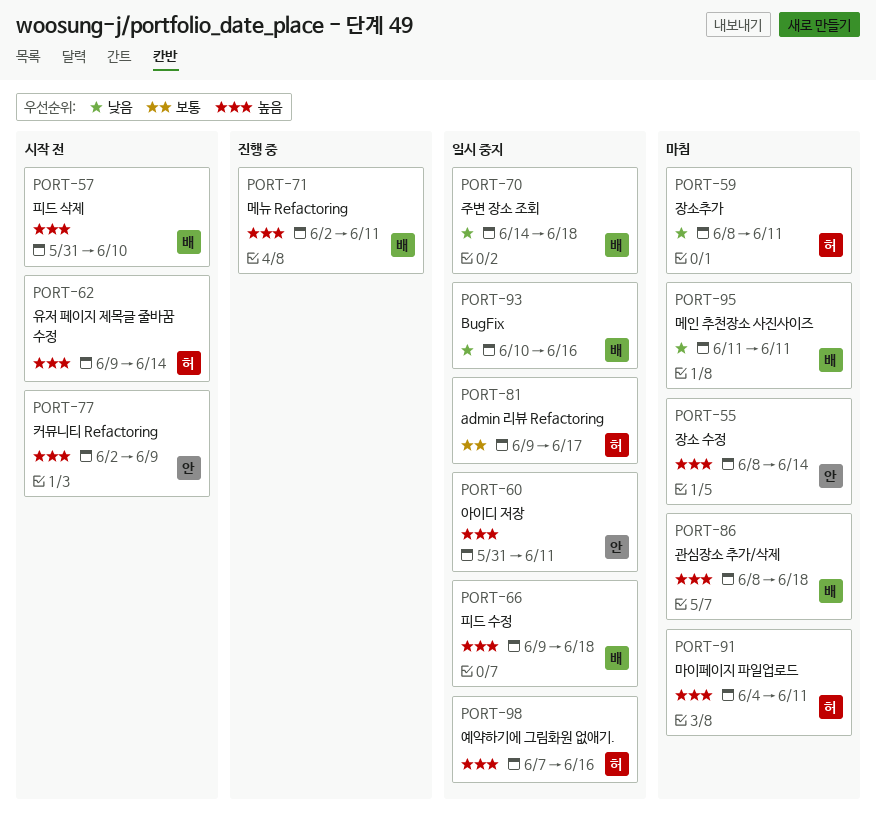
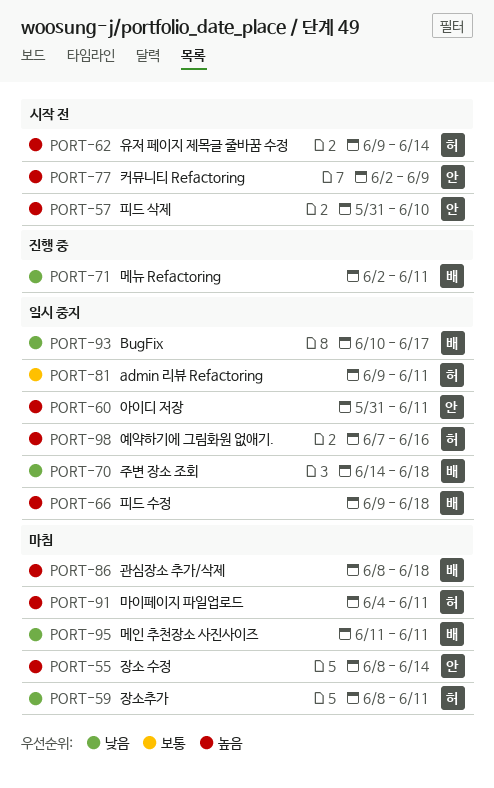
PORT-57, owner: 배 -> 안
PORT-71, priority: 높음 -> 낮음
PORT-81, due: Jun 17 -> Jun 11
PORT-93, due: Jun 16 -> Jun 17

